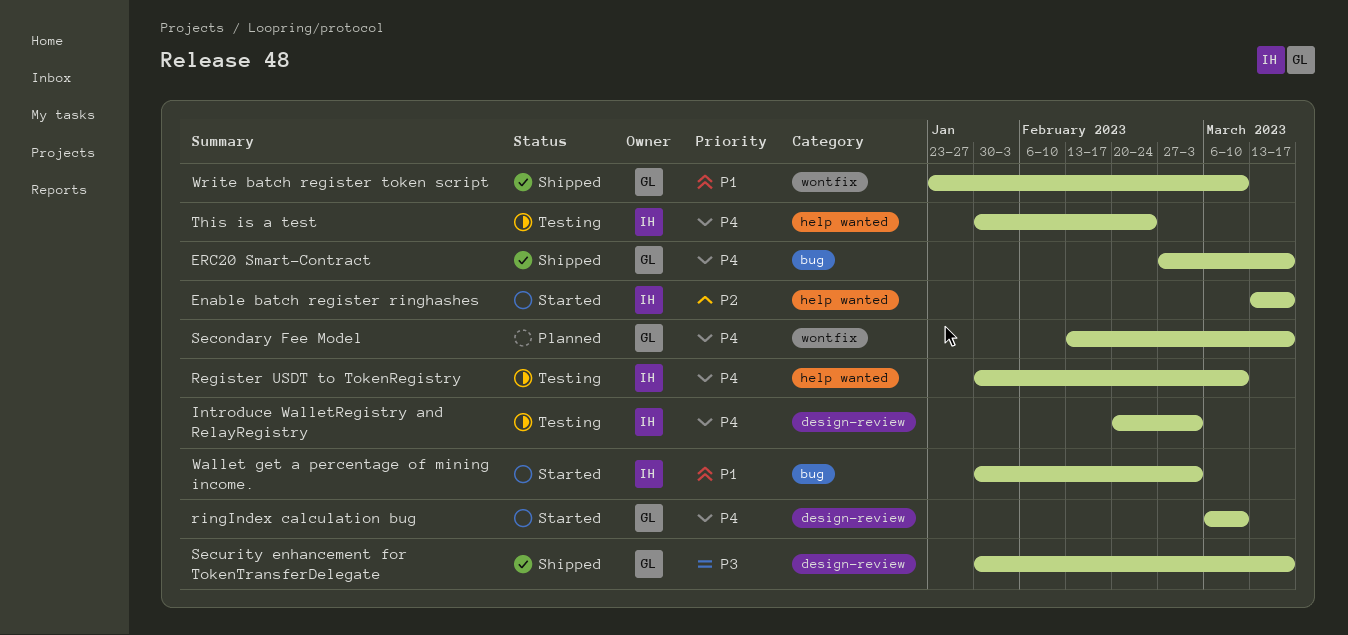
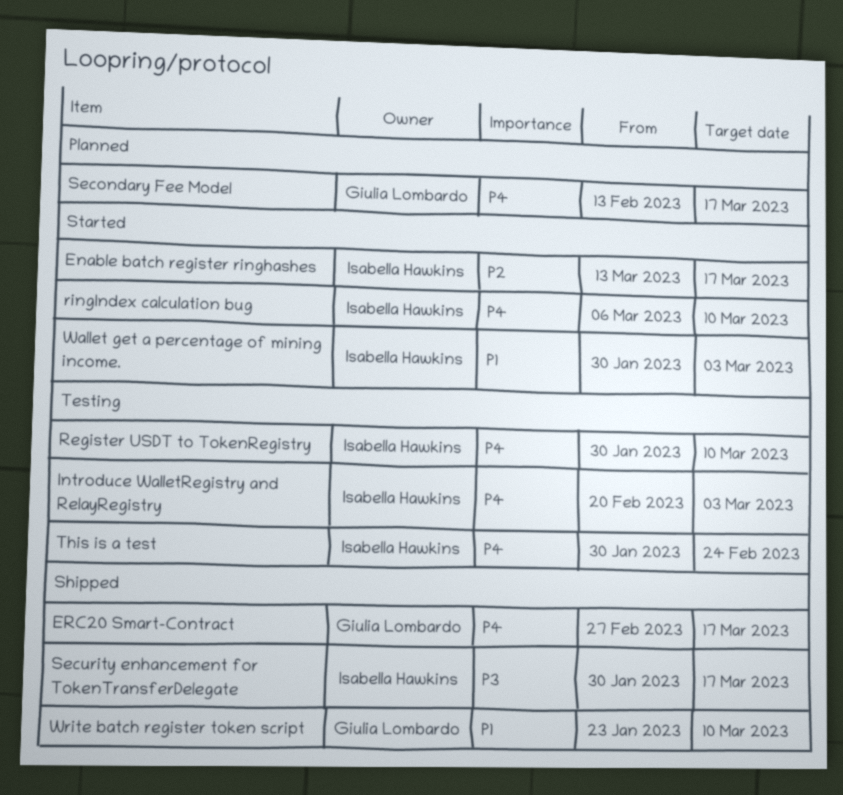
ringIndex calculation bug, owner: Giulia Lombardo -> Isabella Hawkins
Security enhancement for TokenTransferDelegate, owner: Giulia Lombardo -> Isabella Hawkins

